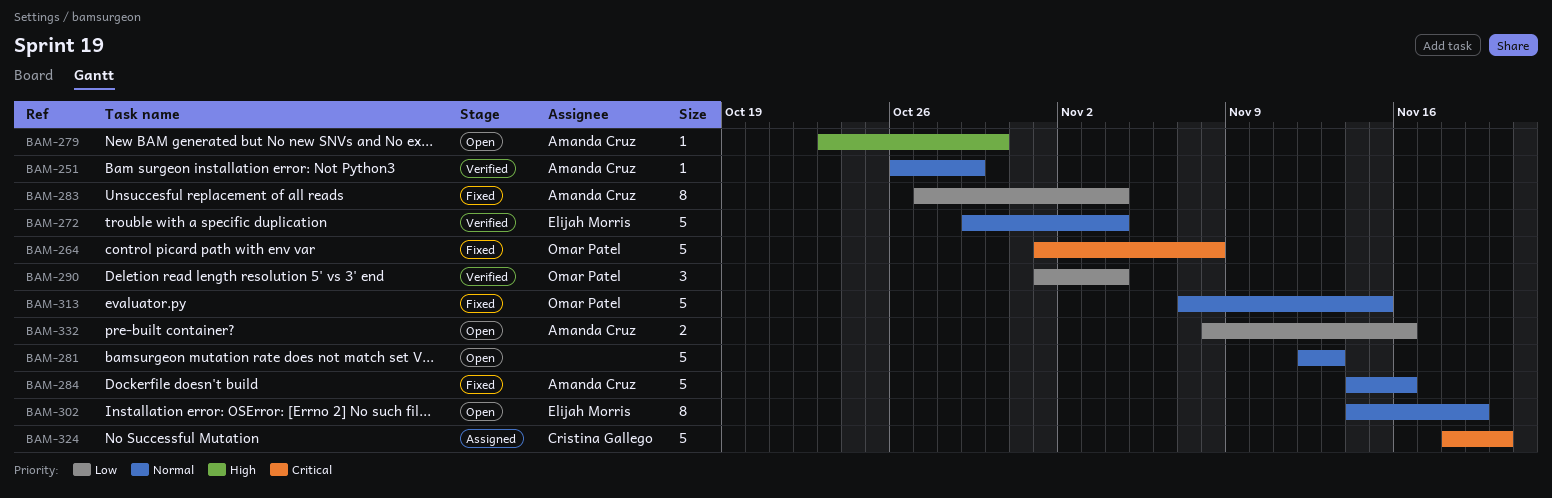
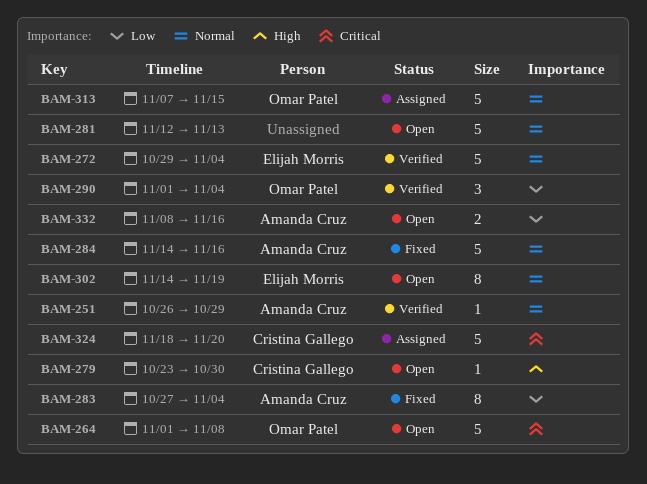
BAM-264, status: Fixed -> Open
BAM-279, owner: Amanda Cruz -> Cristina Gallego
BAM-313, status: Fixed -> Assigned

